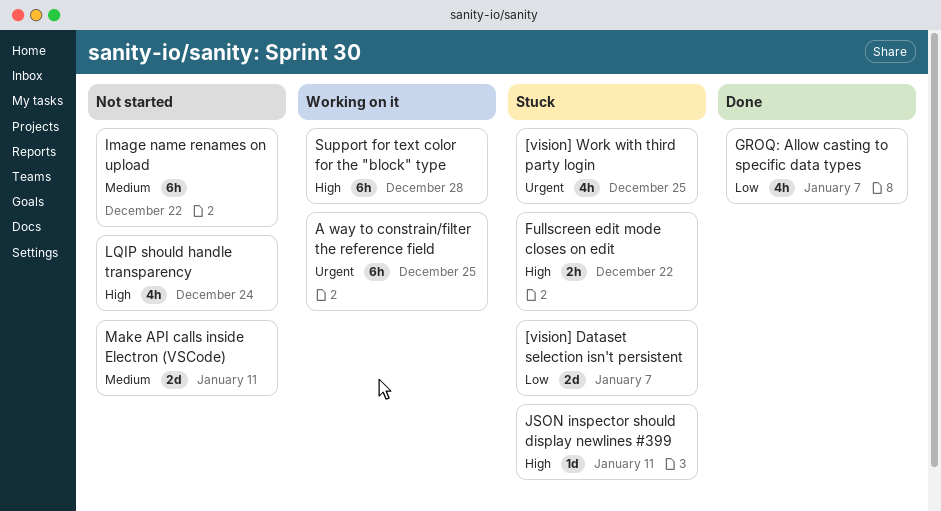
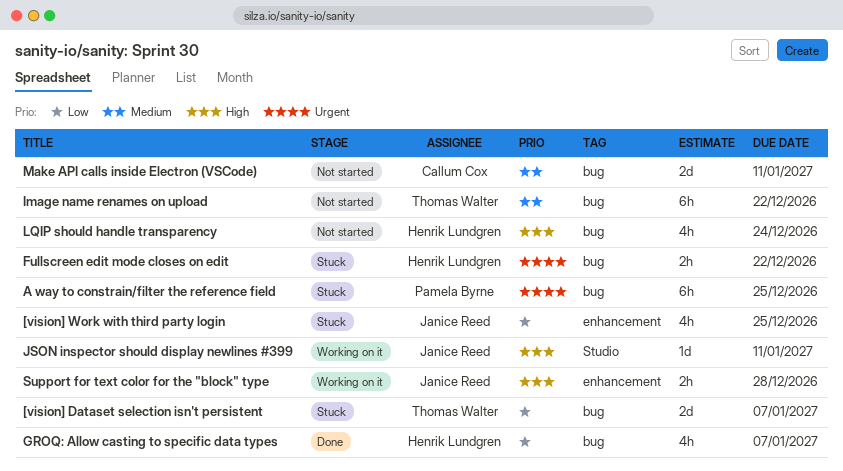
[vision] Work with third party login, priority: Urgent -> Low
A way to constrain/filter the reference field, status: Working on it -> Stuck
Fullscreen edit mode closes on edit, priority: High -> Urgent
JSON inspector should display newlines #399, status: Stuck -> Working on it
Support for text color for the "block" type, estimate: 6h -> 2h

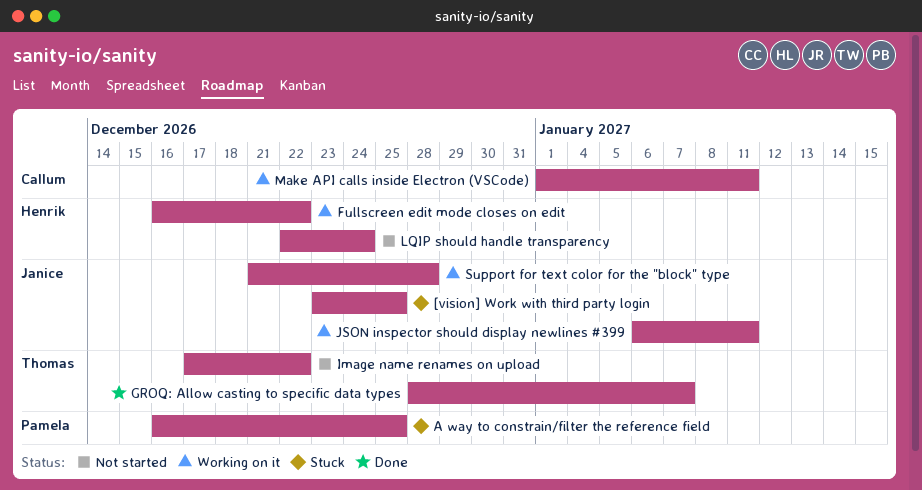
[vision] Dataset selection isn't persistent: present -> none
Fullscreen edit mode closes on edit, status: Stuck -> Working on it
GROQ: Allow casting to specific data types, owner: Henrik Lundgren -> Thomas Walter
Make API calls inside Electron (VSCode), status: Not started -> Working on it

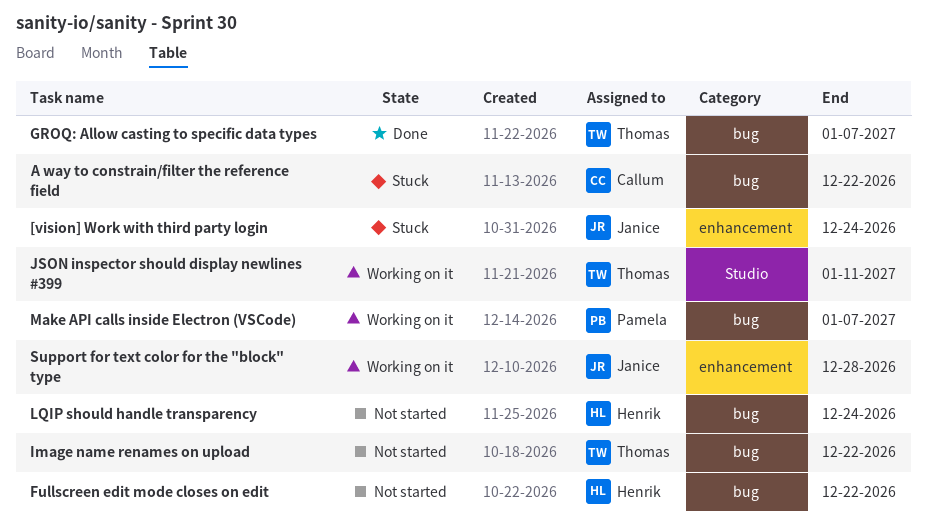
[vision] Work with third party login, due: Dec 25 -> Dec 24
A way to constrain/filter the reference field, owner: Pamela -> Callum
A way to constrain/filter the reference field, due: Dec 25 -> Dec 22
Fullscreen edit mode closes on edit, status: Working on it -> Not started
JSON inspector should display newlines #399, owner: Janice -> Thomas
Make API calls inside Electron (VSCode), owner: Callum -> Pamela
Make API calls inside Electron (VSCode), due: Jan 11 -> Jan 7

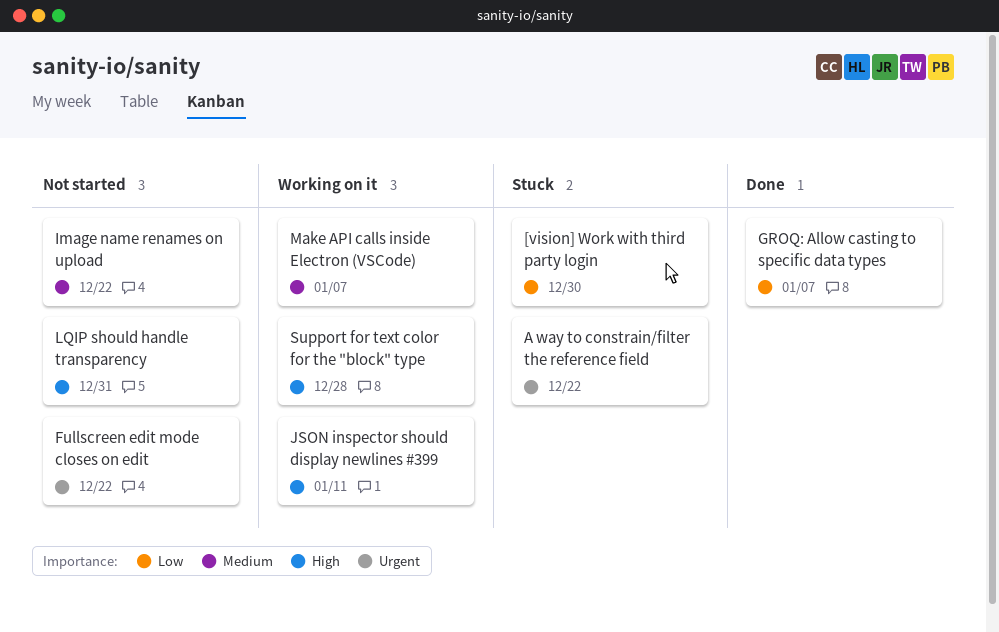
[vision] Work with third party login, due: Dec 24 -> Dec 30
LQIP should handle transparency, due: Dec 24 -> Dec 31

